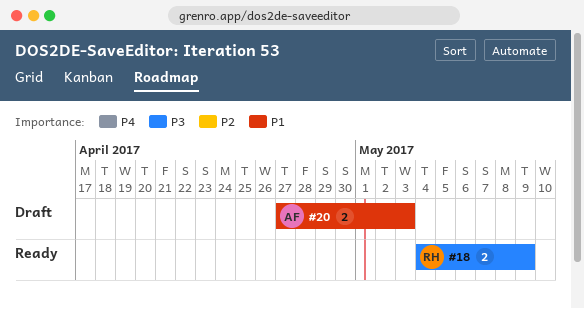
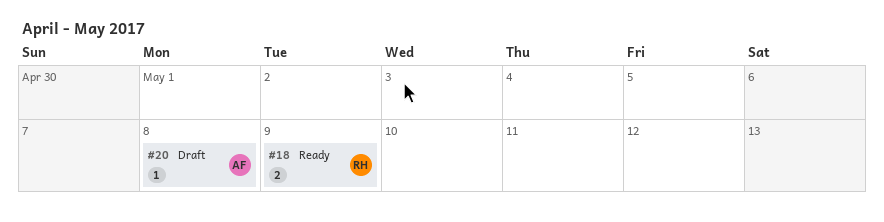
#20, estimate: 2 -> 1
#20, due: May 3 -> May 8

